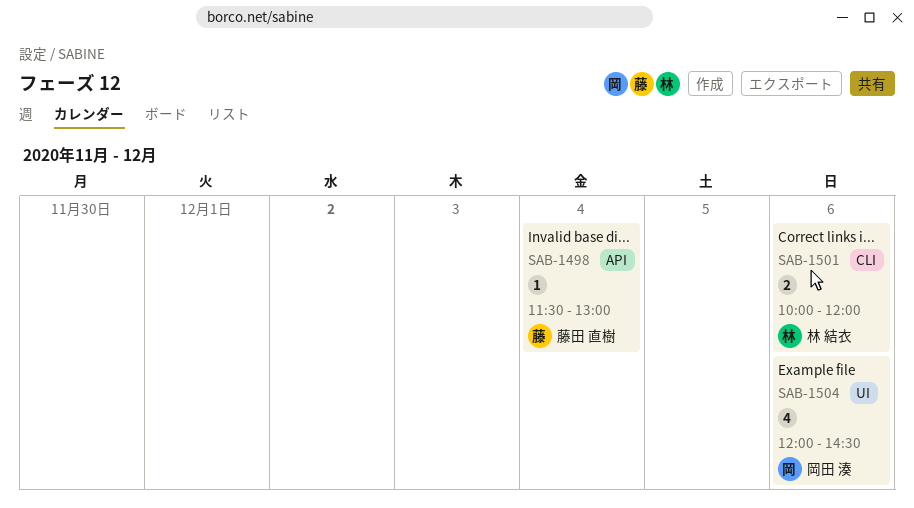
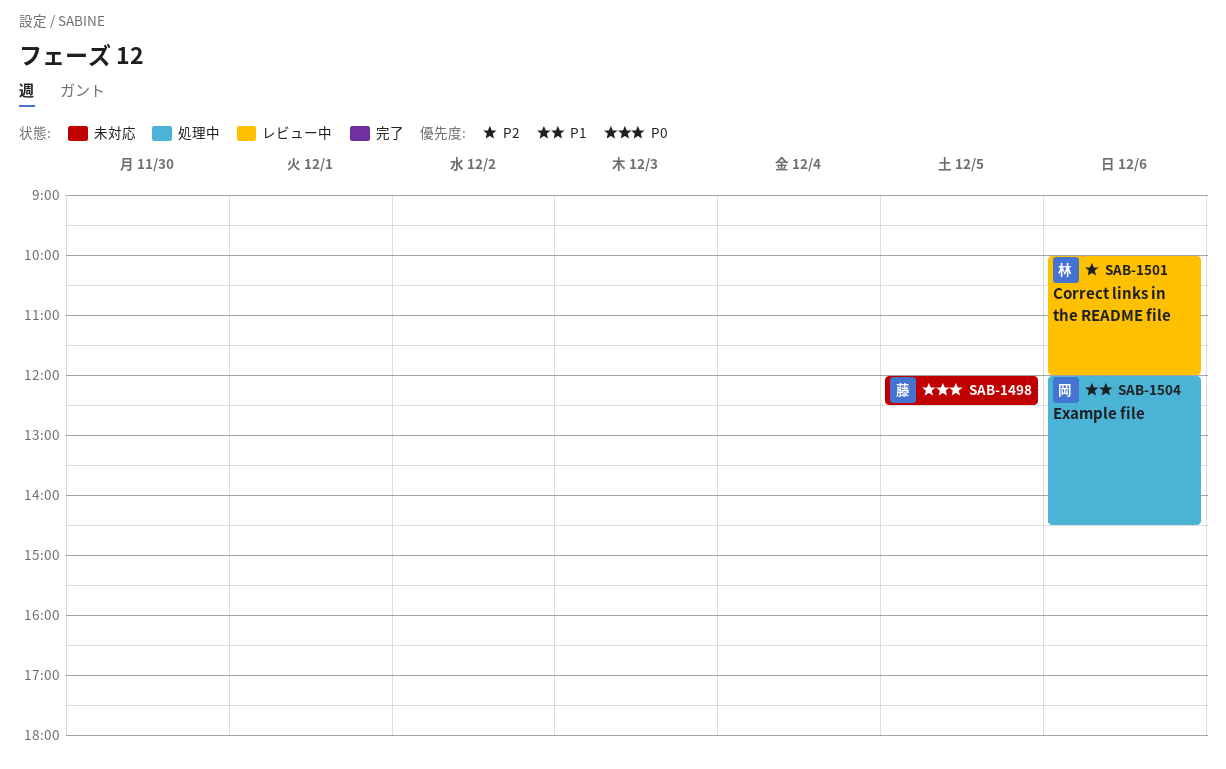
SAB-1498, day: Dec 4 -> Dec 5
SAB-1498, begins: 11:30 -> 12:00
SAB-1498, ends: 13:00 -> 12:30

